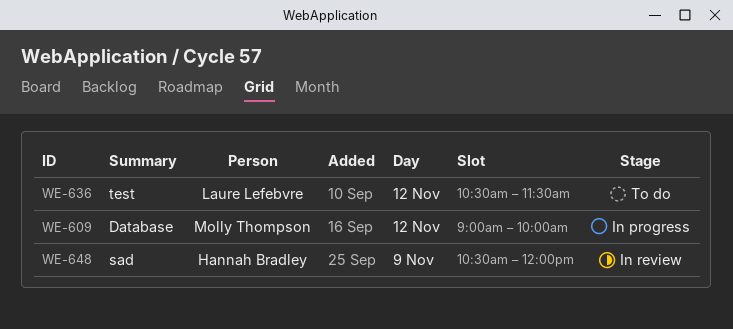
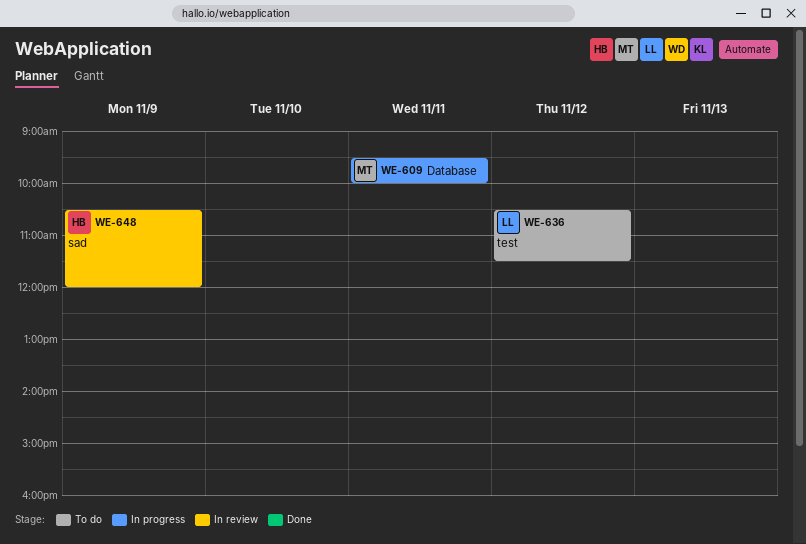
WE-609, day: Nov 12 -> Nov 11
WE-609, begins: 09:00 -> 09:30

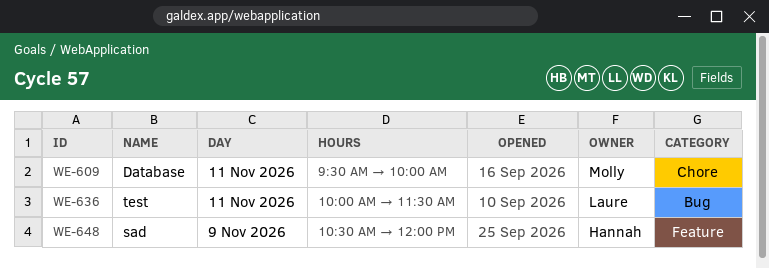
WE-636, day: Nov 12 -> Nov 11
WE-636, begins: 10:30 -> 10:00

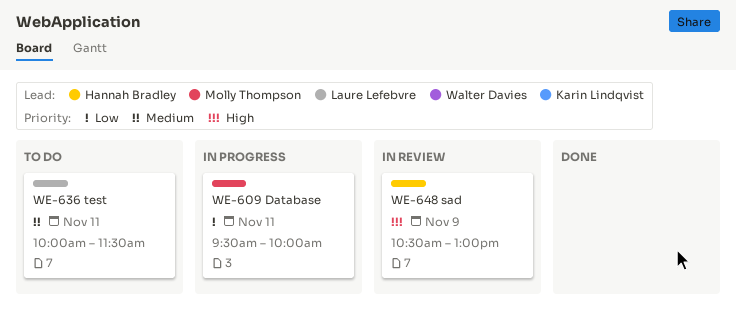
WE-648, ends: 12:00 -> 13:00

